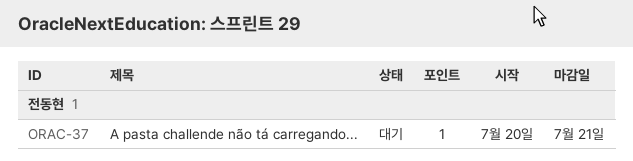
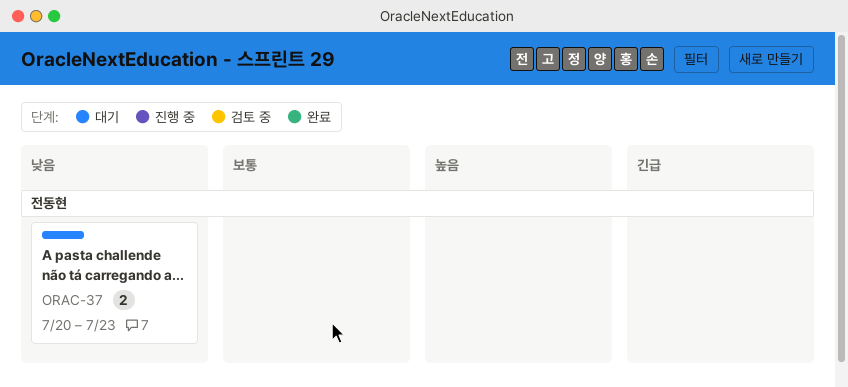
ORAC-37, estimate: 1 -> 2
ORAC-37, due: Jul 21 -> Jul 23

